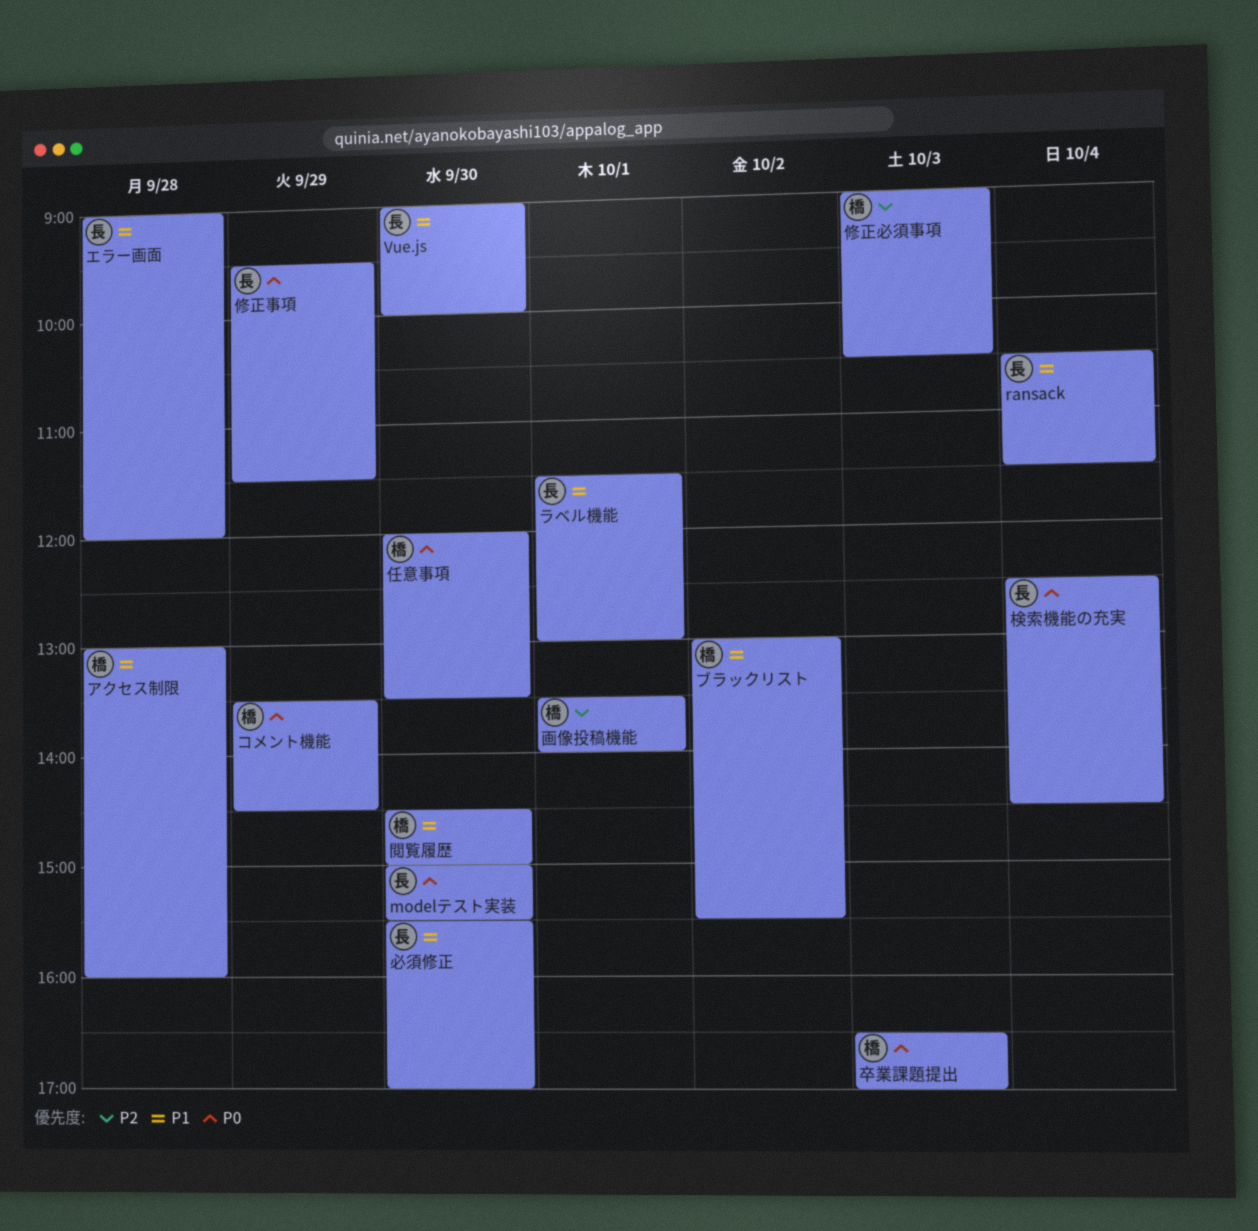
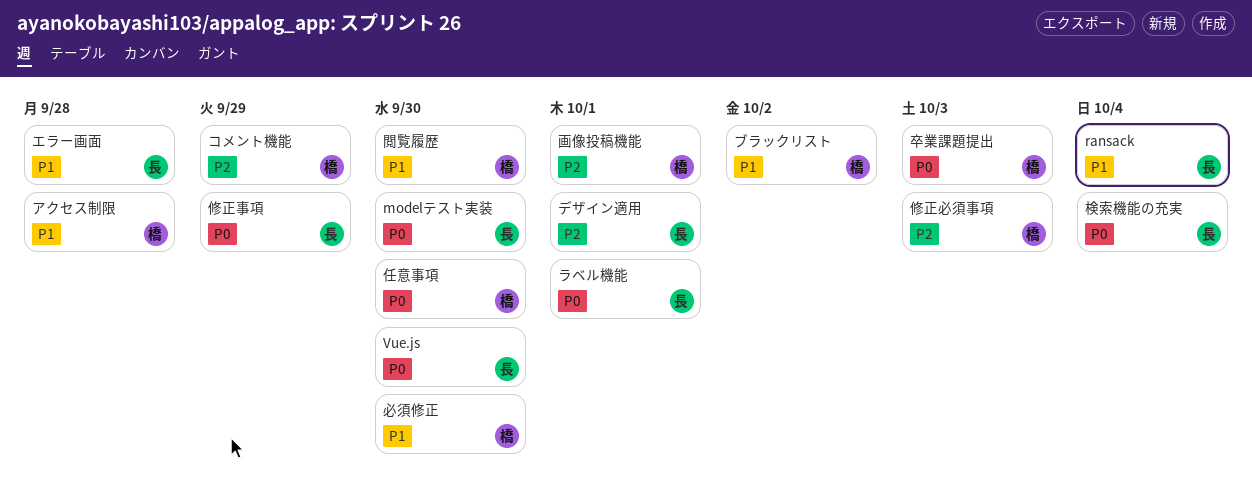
Vue.js, priority: P1 -> P0
コメント機能, priority: P0 -> P2
デザイン適用: none -> present
ラベル機能, priority: P1 -> P0
必須修正, owner: 長 -> 橋

